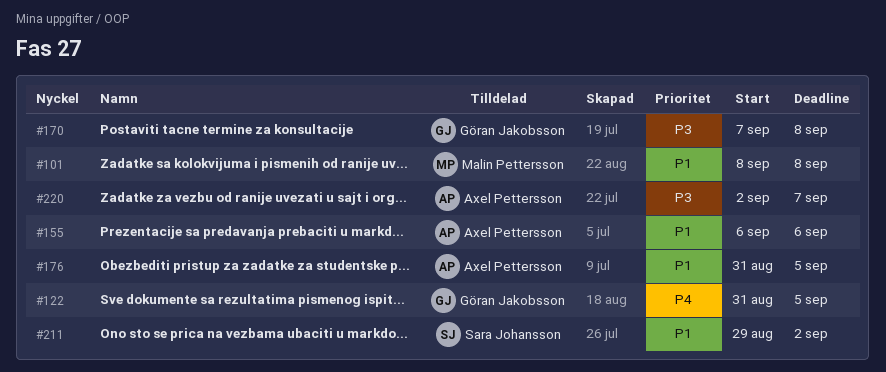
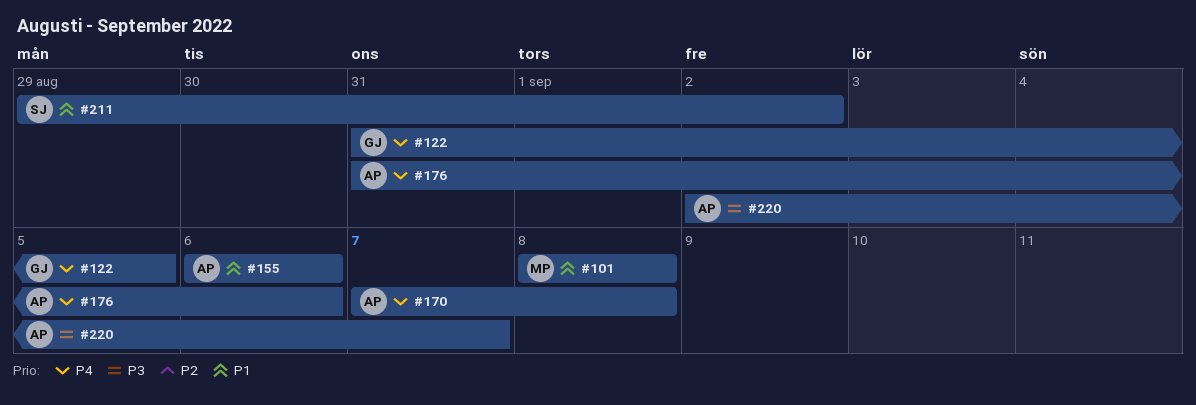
#170, owner: Göran Jakobsson -> Axel Pettersson
#170, priority: P3 -> P4
#176, priority: P1 -> P4
#176, due: Sep 5 -> Sep 6

